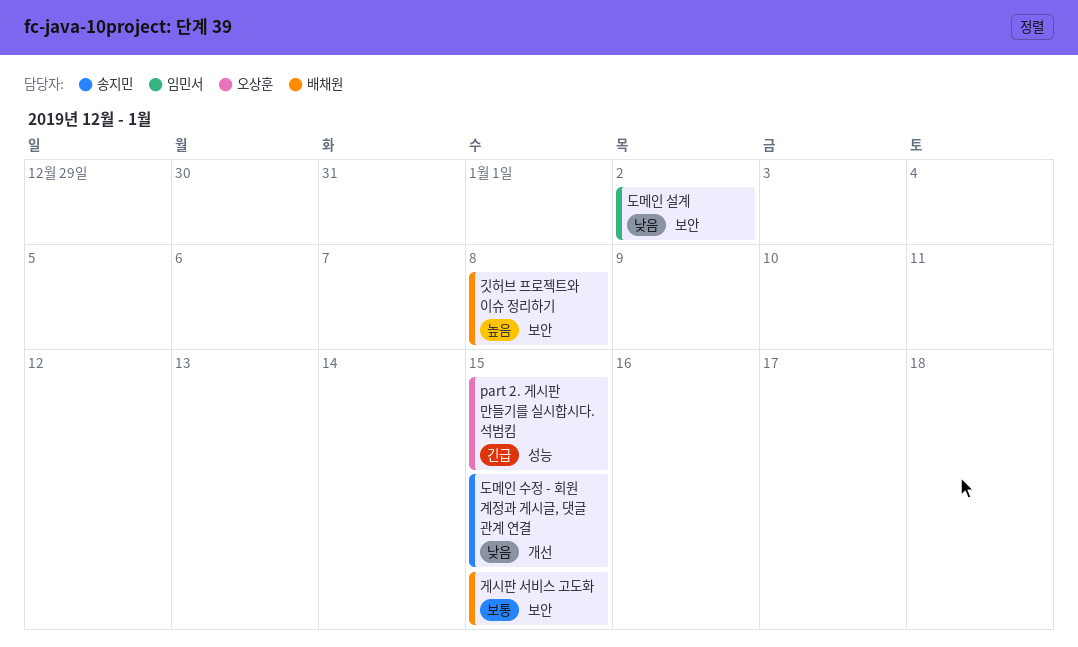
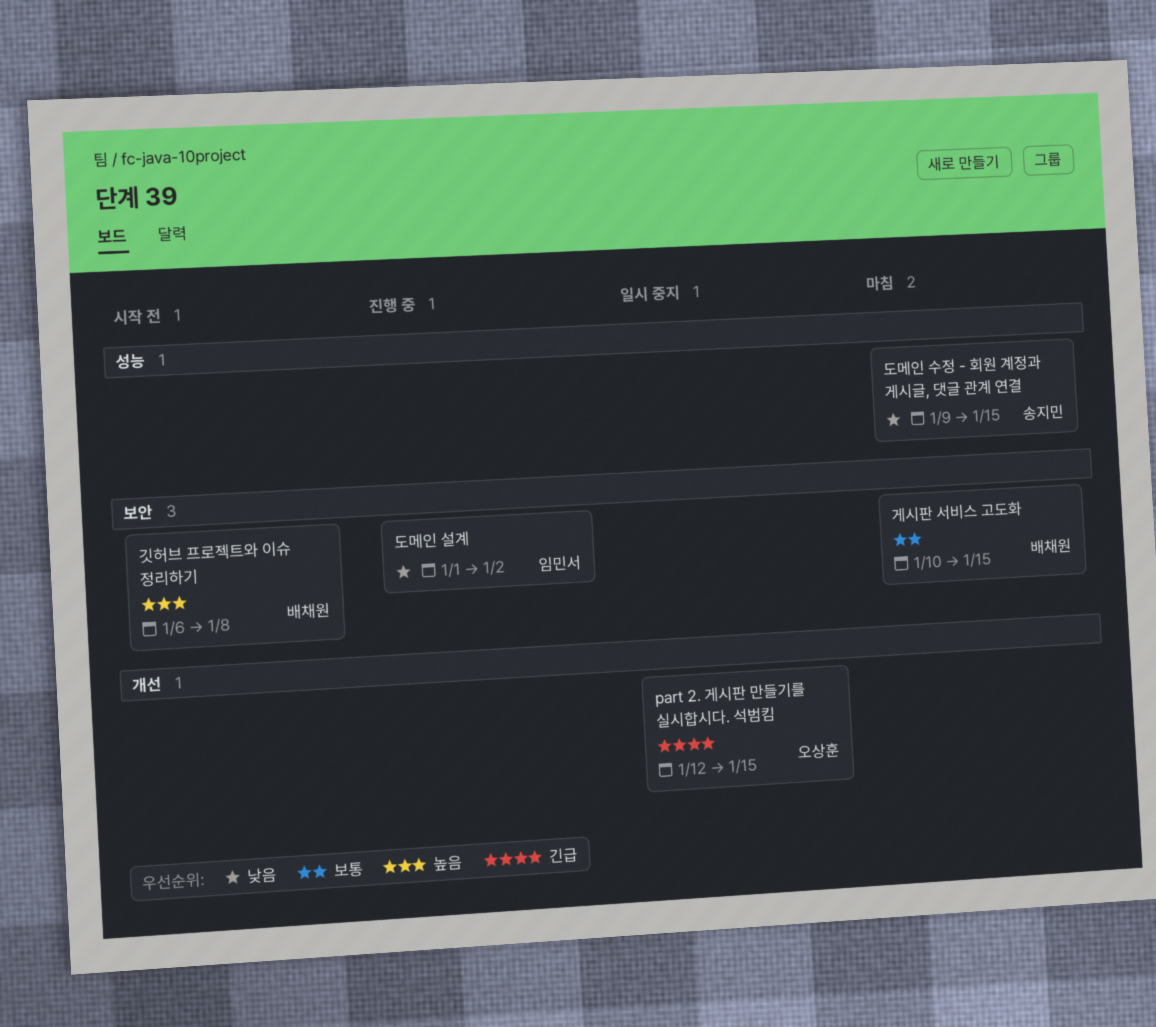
part 2. 게시판 만들기를 실시합시다. 석범킴, label: 성능 -> 개선
도메인 수정 - 회원 계정과 게시글, 댓글 관계 연결, label: 개선 -> 성능

